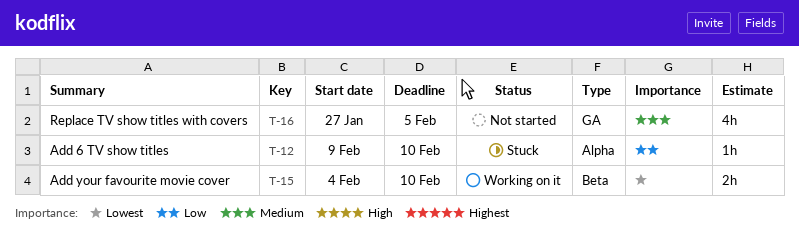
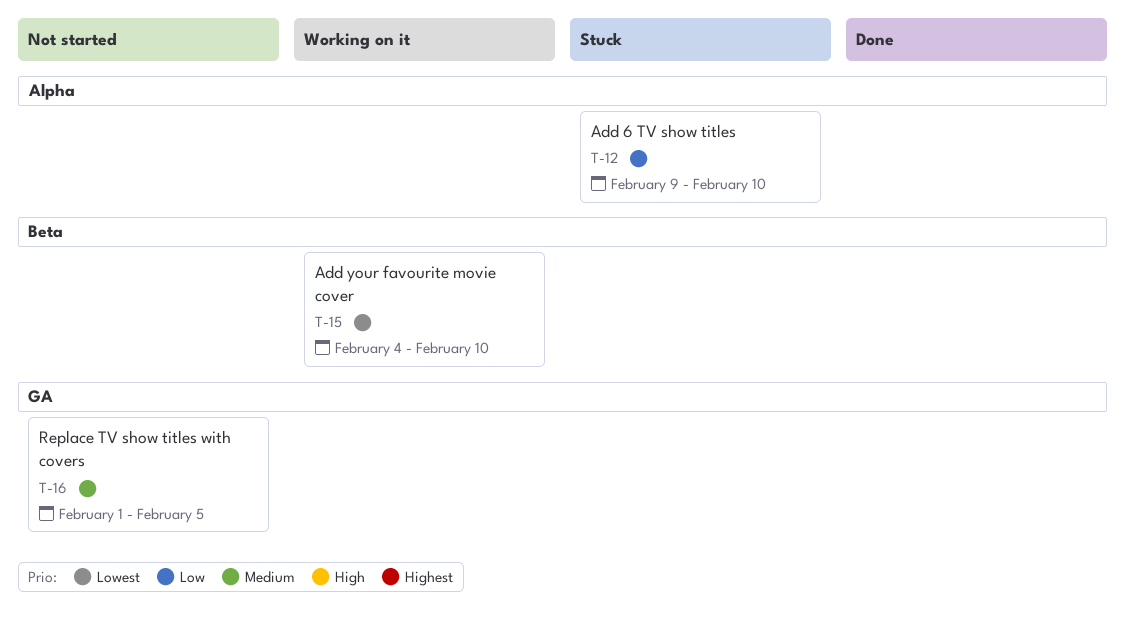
T-16, start: Jan 27 -> Feb 1

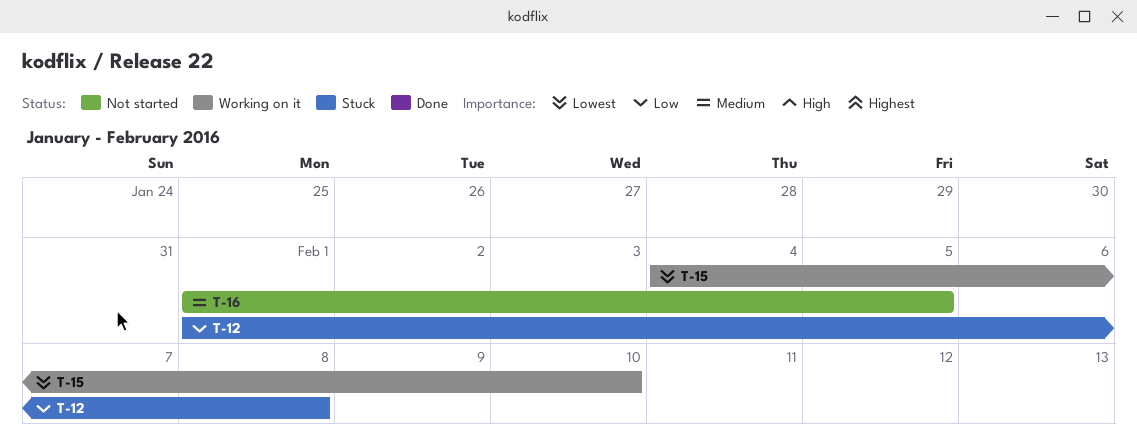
T-12, start: Feb 9 -> Feb 1
T-12, due: Feb 10 -> Feb 8

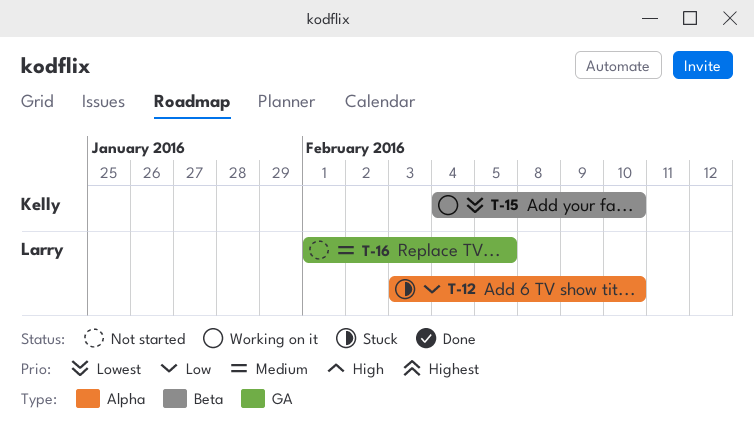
T-12, start: Feb 1 -> Feb 3
T-12, due: Feb 8 -> Feb 10

